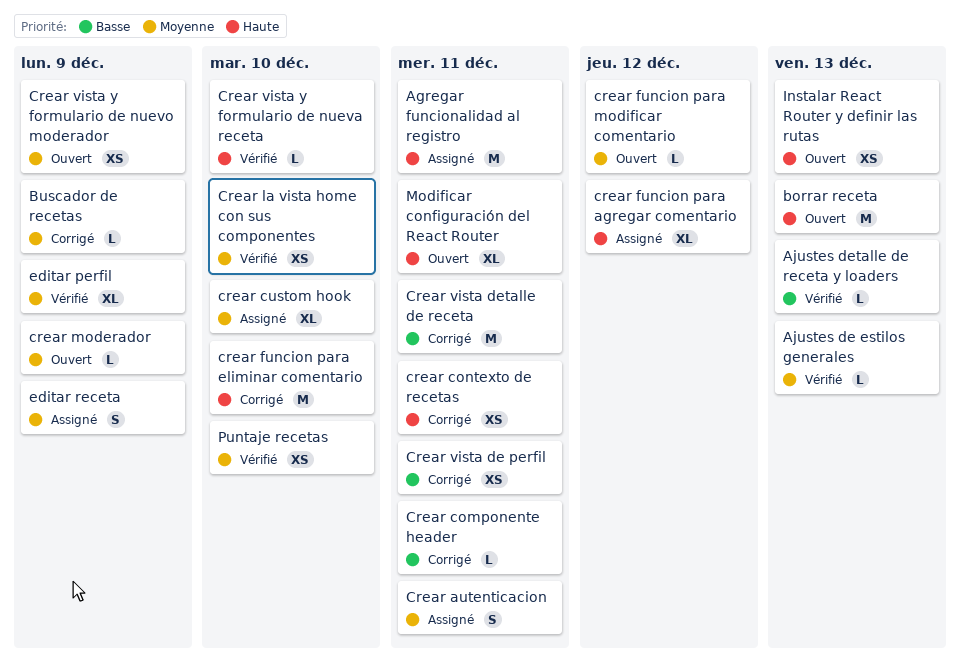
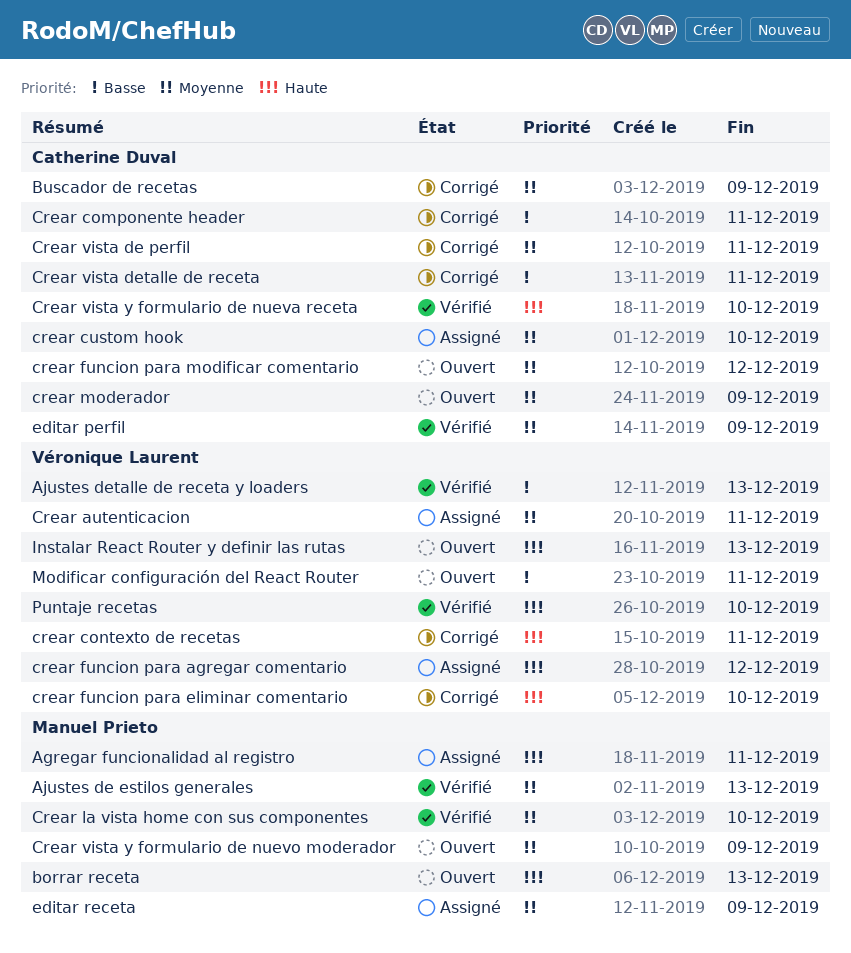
Crear vista de perfil, priority: Basse -> Moyenne
Modificar configuración del React Router, priority: Haute -> Basse
Puntaje recetas, priority: Moyenne -> Haute

